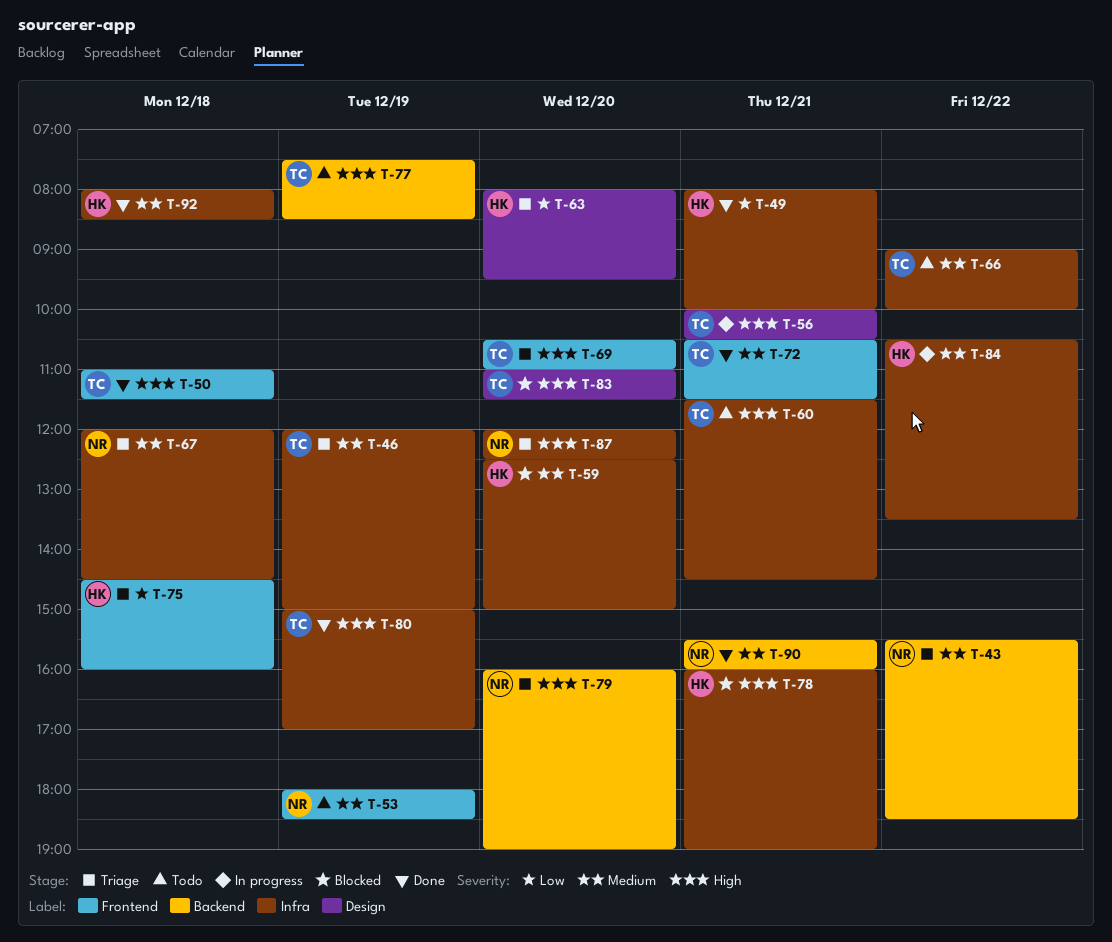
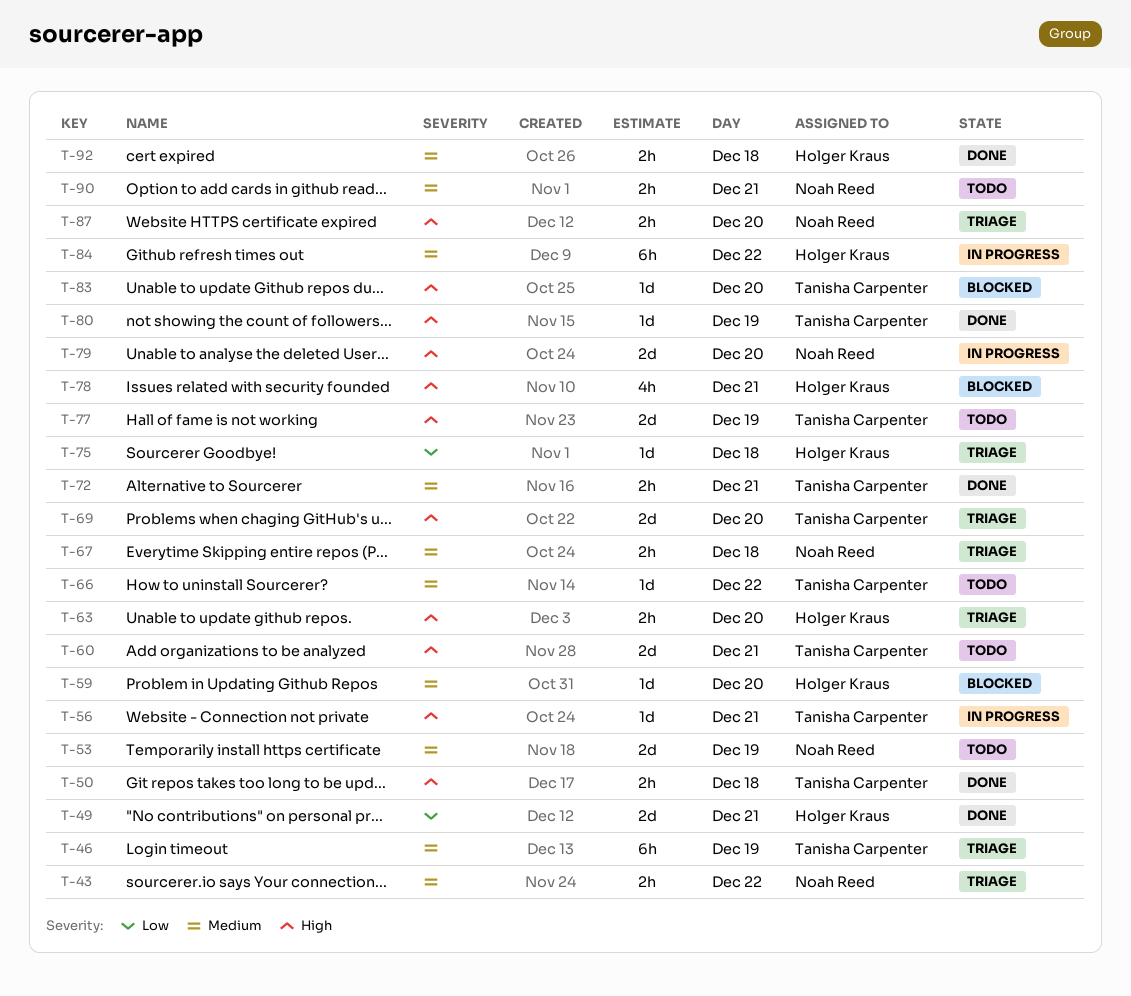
T-63, priority: Low -> High
T-79, status: Triage -> In progress
T-90, status: Done -> Todo

